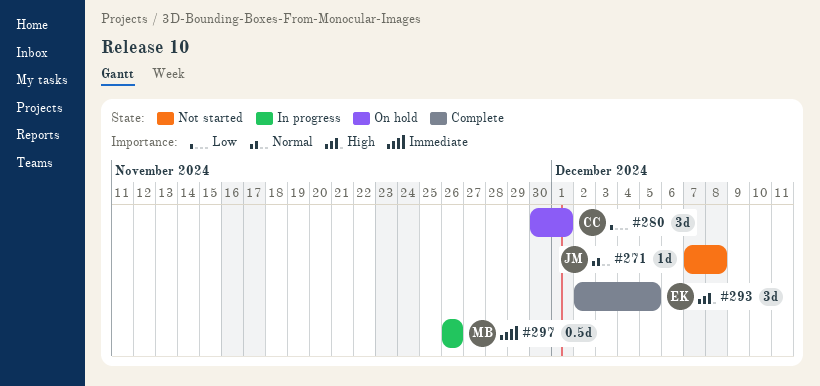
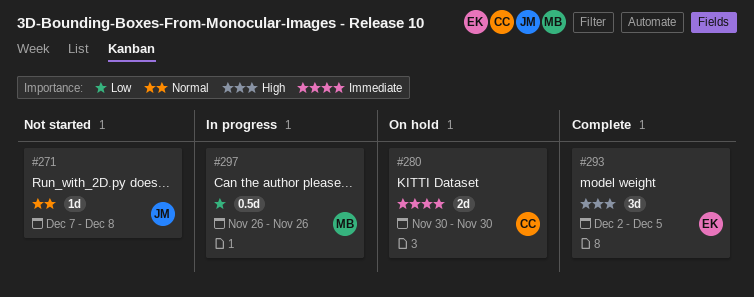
#280, priority: Low -> Immediate
#280, estimate: 3d -> 2d
#280, due: Dec 1 -> Nov 30
#297, priority: Immediate -> Low

